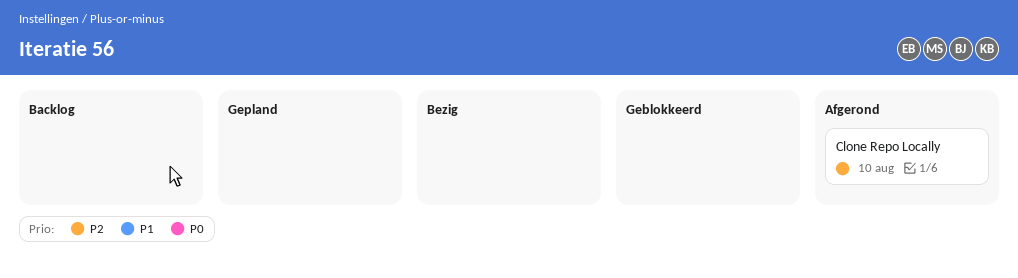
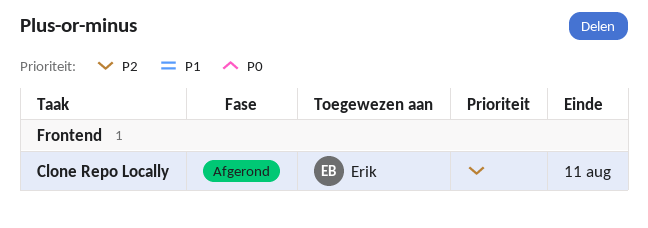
Clone Repo Locally, due: Aug 10 -> Aug 11

